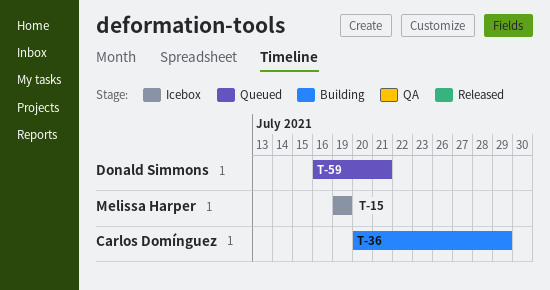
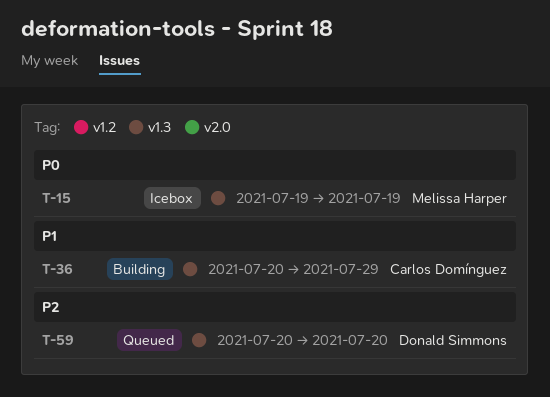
T-59, start: Jul 16 -> Jul 20
T-59, due: Jul 21 -> Jul 20

